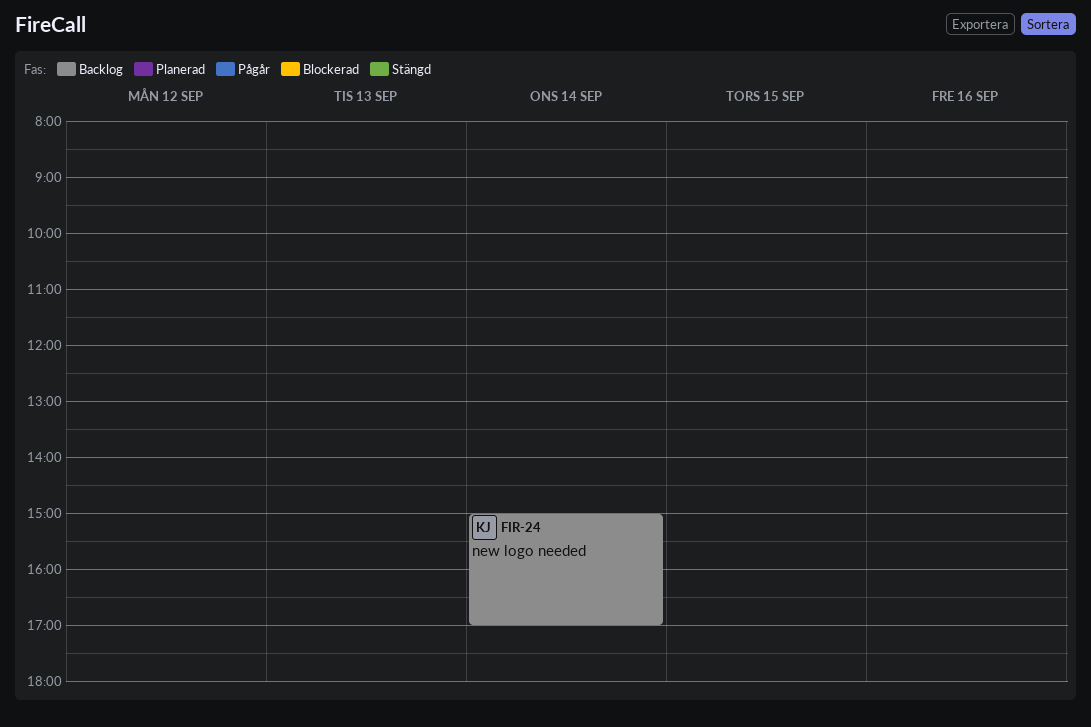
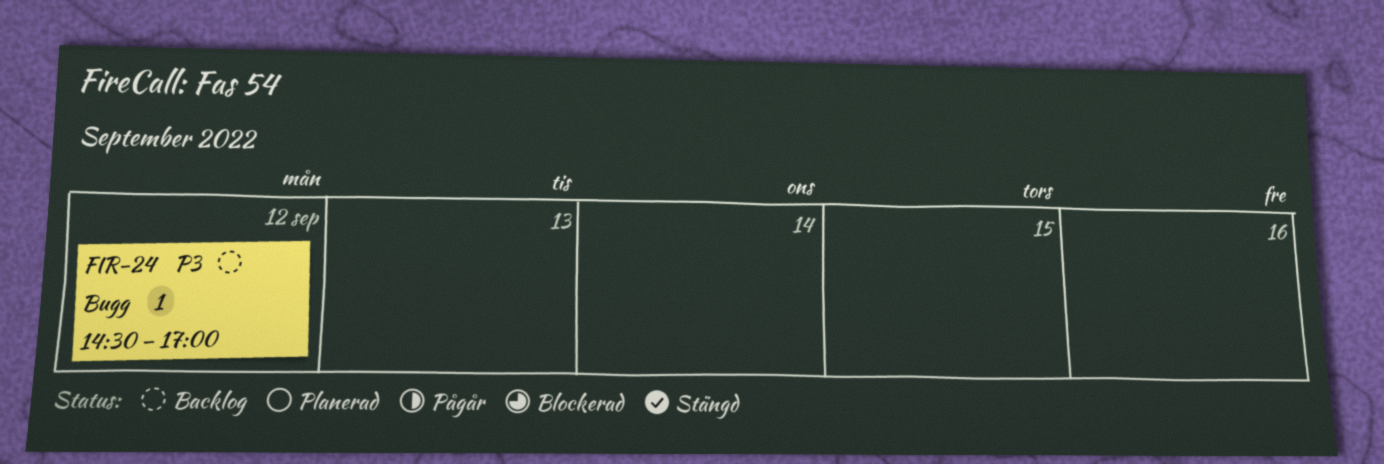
FIR-24, day: Sep 14 -> Sep 12
FIR-24, begins: 15:00 -> 14:30

